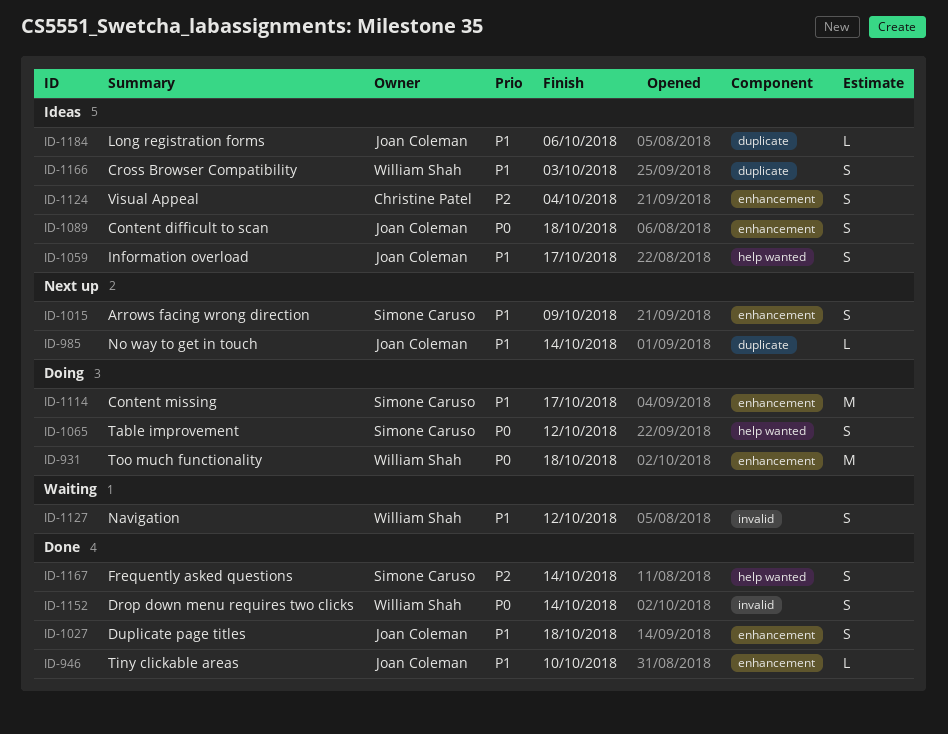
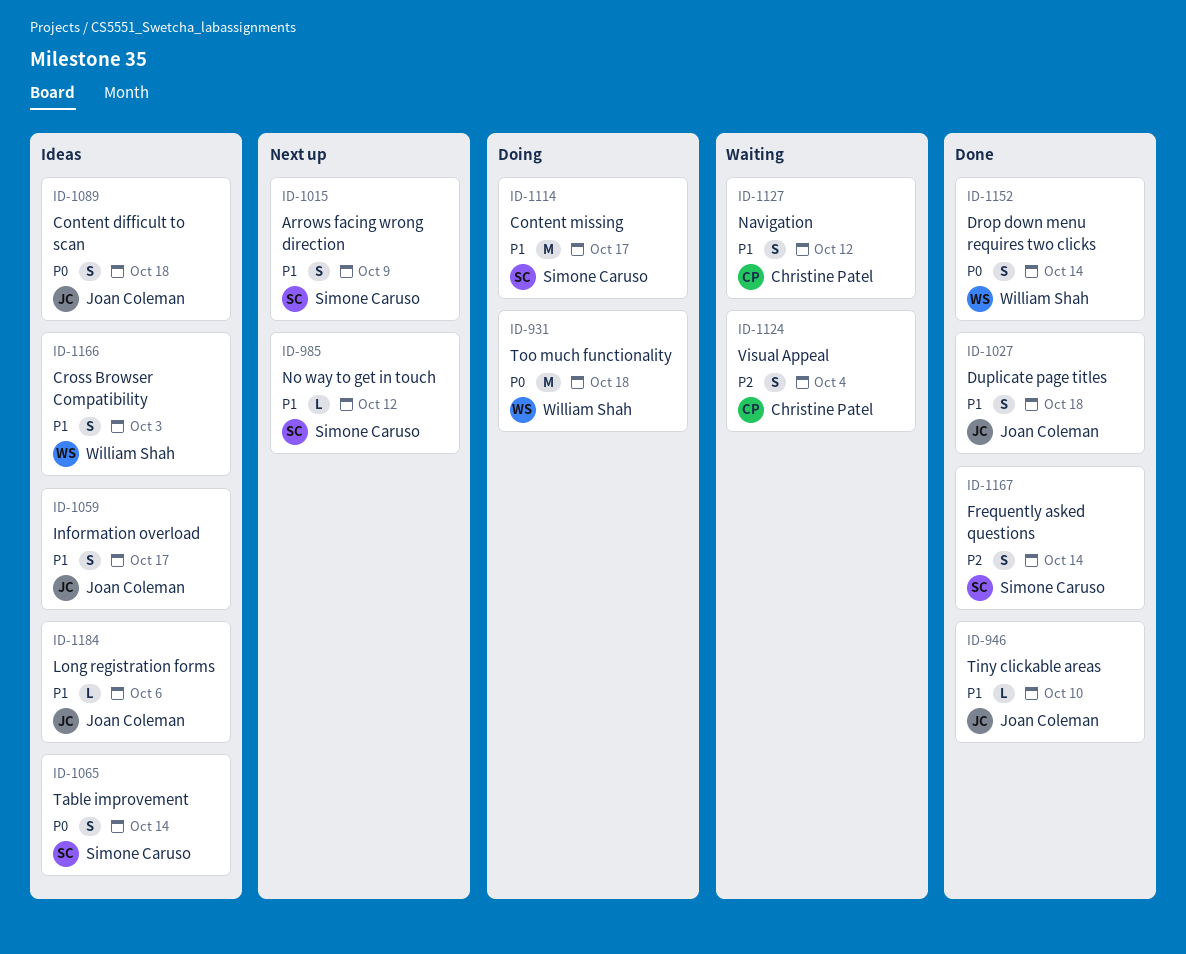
ID-985, owner: Joan Coleman -> Simone Caruso
ID-985, due: Oct 14 -> Oct 12
ID-1065, status: Doing -> Ideas
ID-1065, due: Oct 12 -> Oct 14
ID-1124, status: Ideas -> Waiting
ID-1127, owner: William Shah -> Christine Patel

